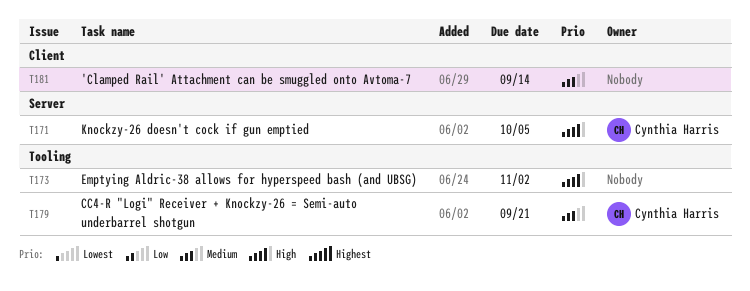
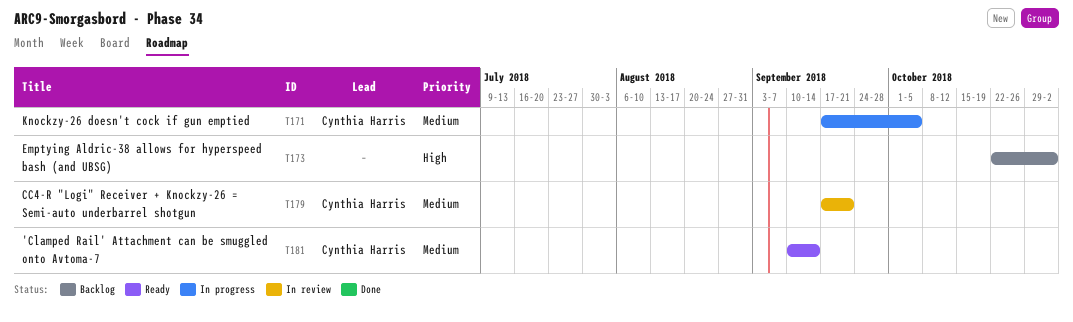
T171, priority: High -> Medium
T181, owner: none -> Cynthia Harris

